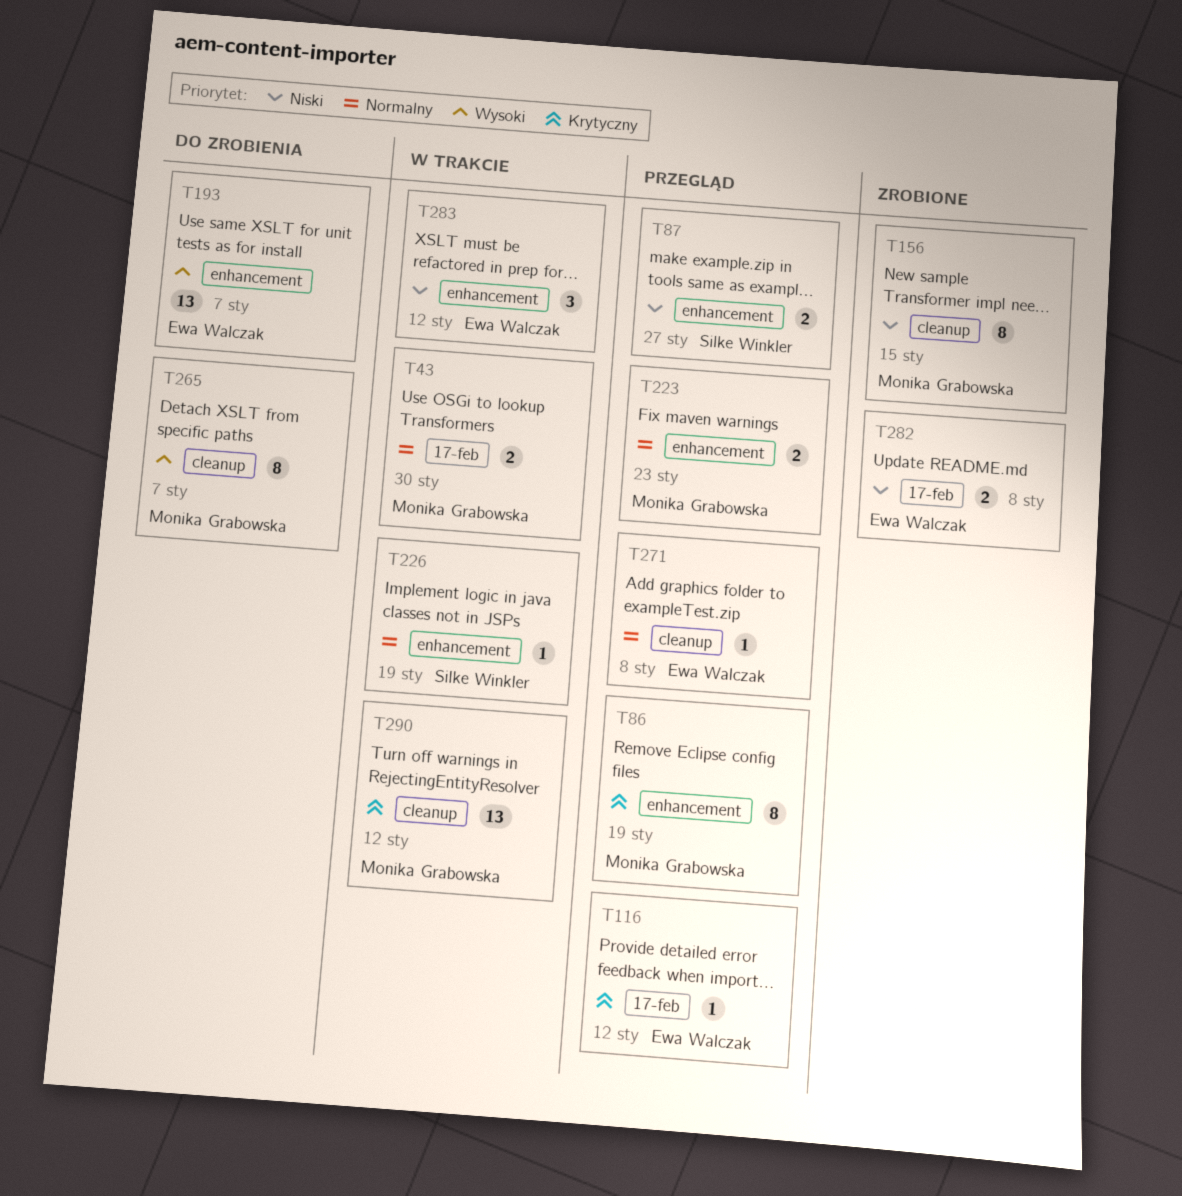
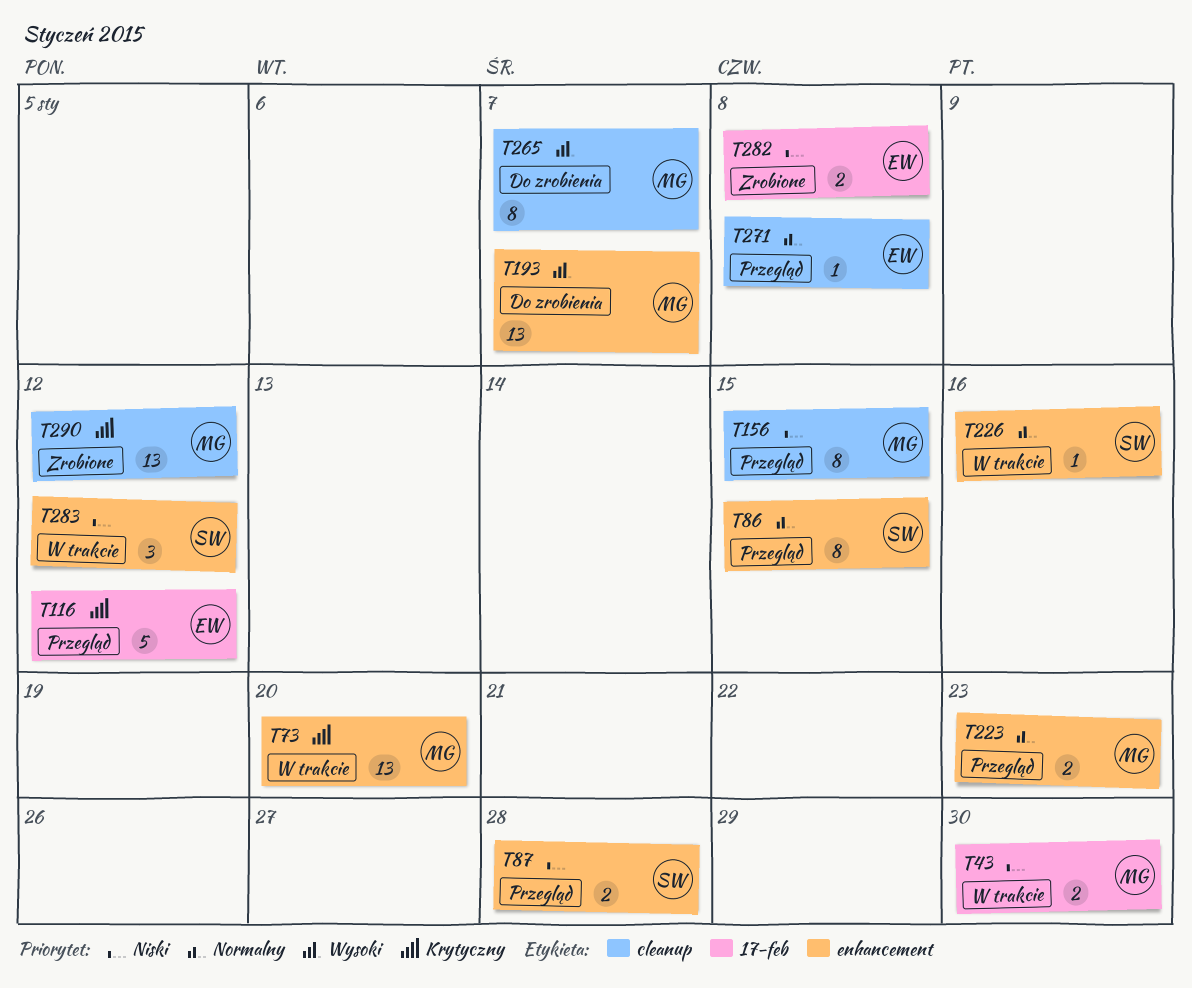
T43, priority: Normalny -> Niski
T73: none -> present
T86, owner: Monika Grabowska -> Silke Winkler
T86, priority: Krytyczny -> Normalny
T86, due: Jan 19 -> Jan 15
T87, due: Jan 27 -> Jan 28
T116, estimate: 1 -> 5
T156, status: Zrobione -> Przegląd
T193, owner: Ewa Walczak -> Monika Grabowska
T226, due: Jan 19 -> Jan 16
T283, owner: Ewa Walczak -> Silke Winkler
T290, status: W trakcie -> Zrobione

